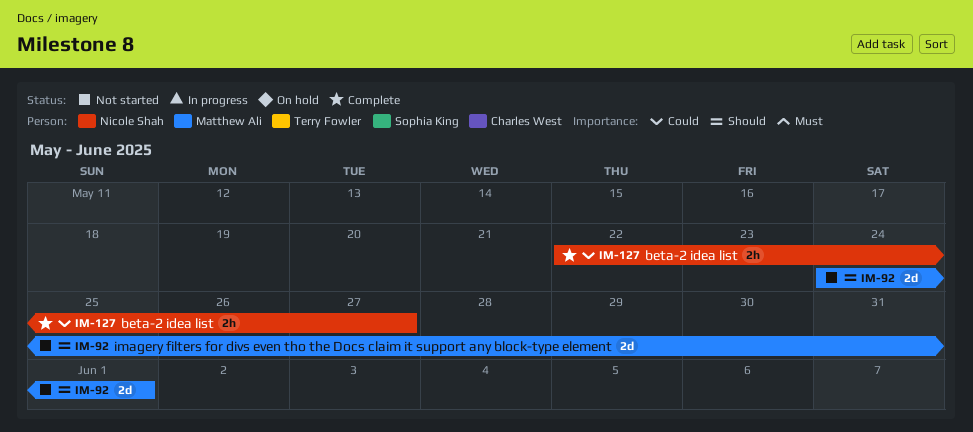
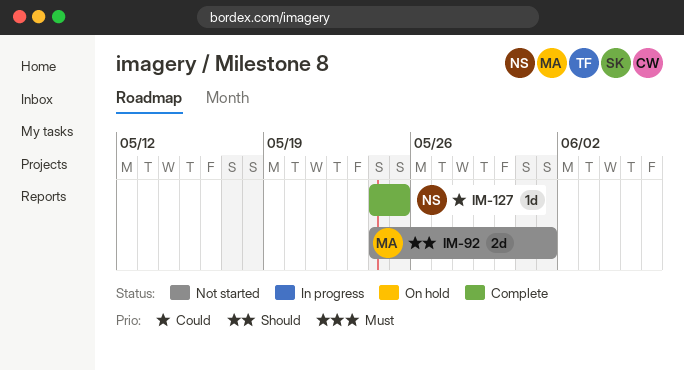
IM-127, estimate: 2h -> 1d
IM-127, start: May 22 -> May 24
IM-127, due: May 27 -> May 25

